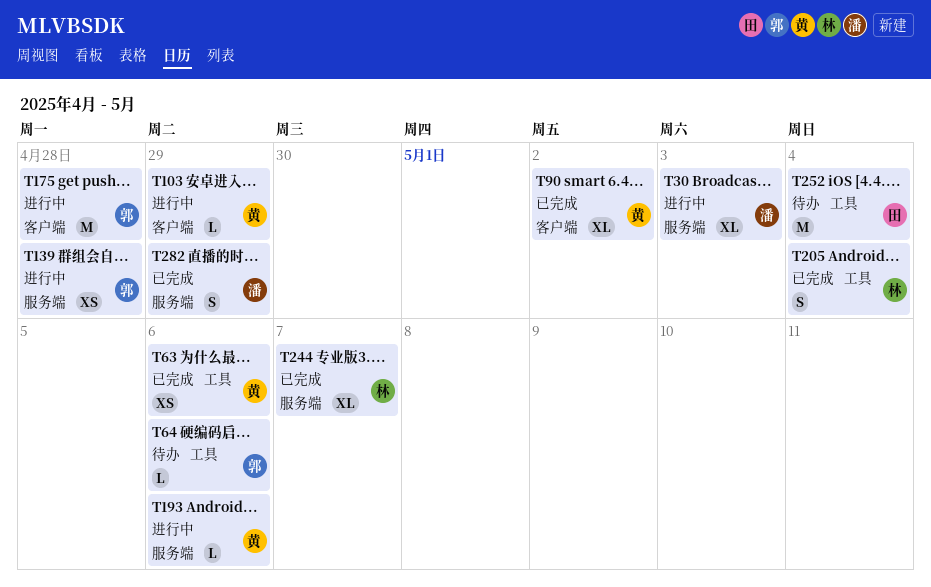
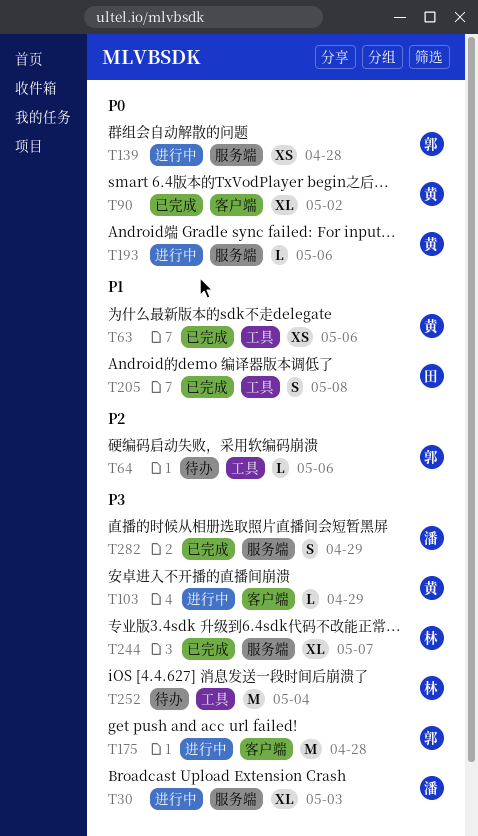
T205, owner: 林 -> 田
T205, due: May 4 -> May 8
T252, owner: 田 -> 林

